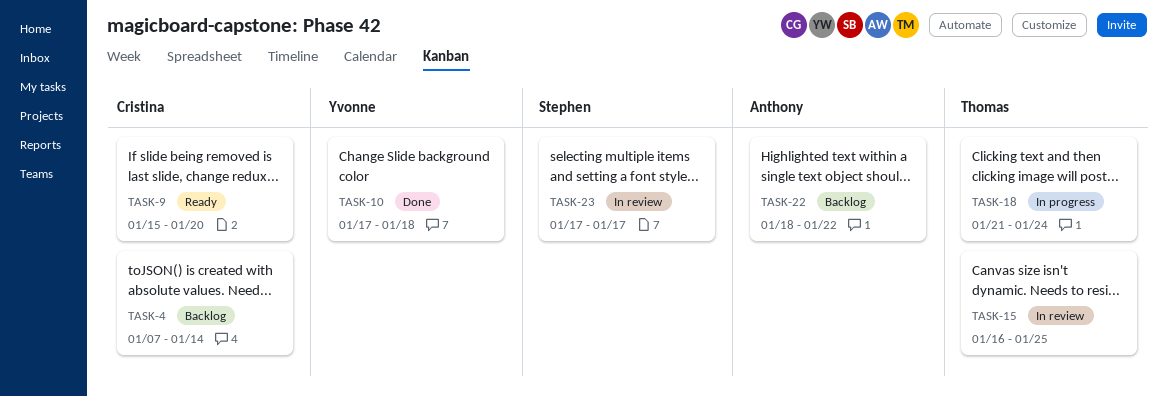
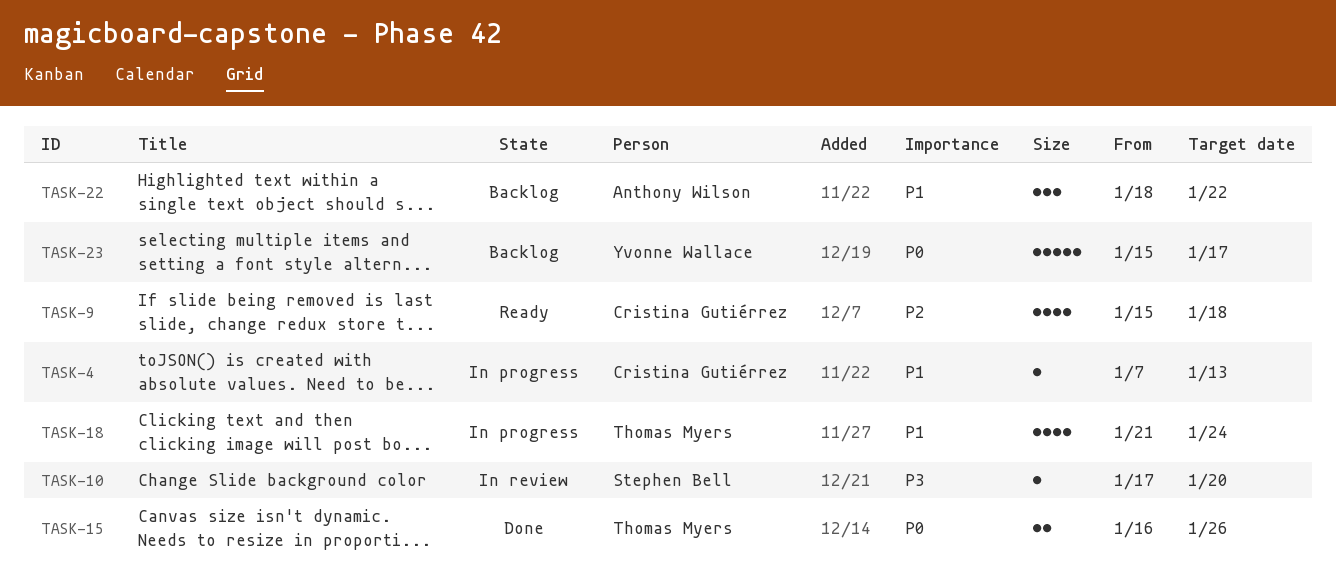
TASK-4, status: Backlog -> In progress
TASK-4, due: Jan 14 -> Jan 13
TASK-9, due: Jan 20 -> Jan 18
TASK-10, status: Done -> In review
TASK-10, owner: Yvonne Wallace -> Stephen Bell
TASK-10, due: Jan 18 -> Jan 20
TASK-15, status: In review -> Done
TASK-15, due: Jan 25 -> Jan 26
TASK-23, status: In review -> Backlog
TASK-23, owner: Stephen Bell -> Yvonne Wallace
TASK-23, start: Jan 17 -> Jan 15

